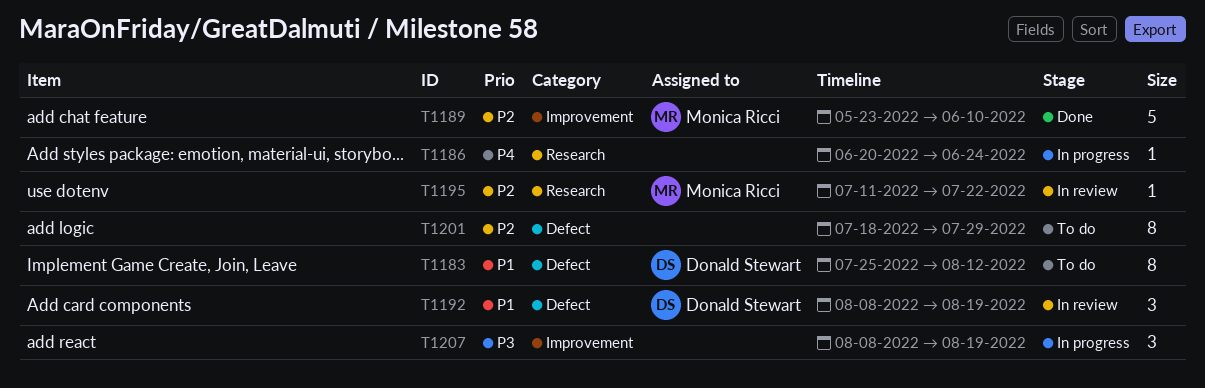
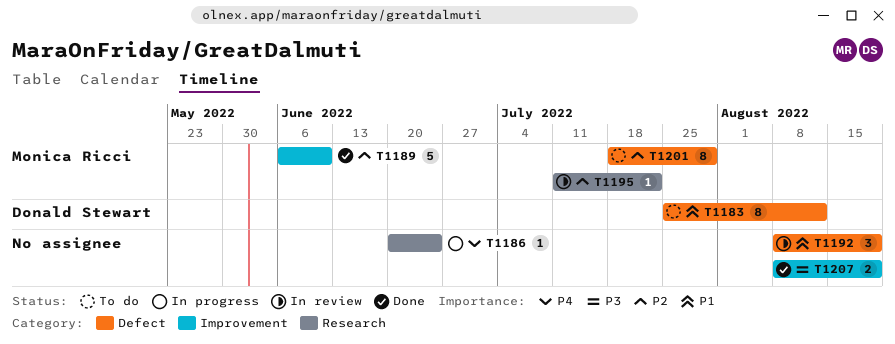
T1189, start: May 23 -> Jun 6
T1192, owner: Donald Stewart -> none
T1201, owner: none -> Monica Ricci
T1207, status: In progress -> Done
T1207, estimate: 3 -> 2

